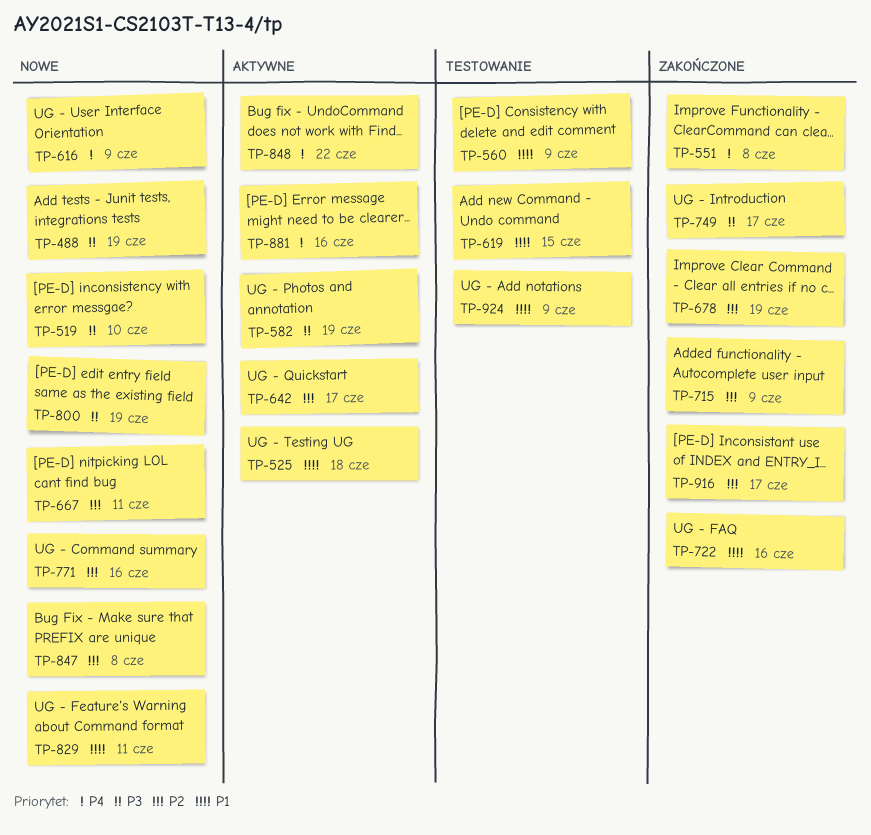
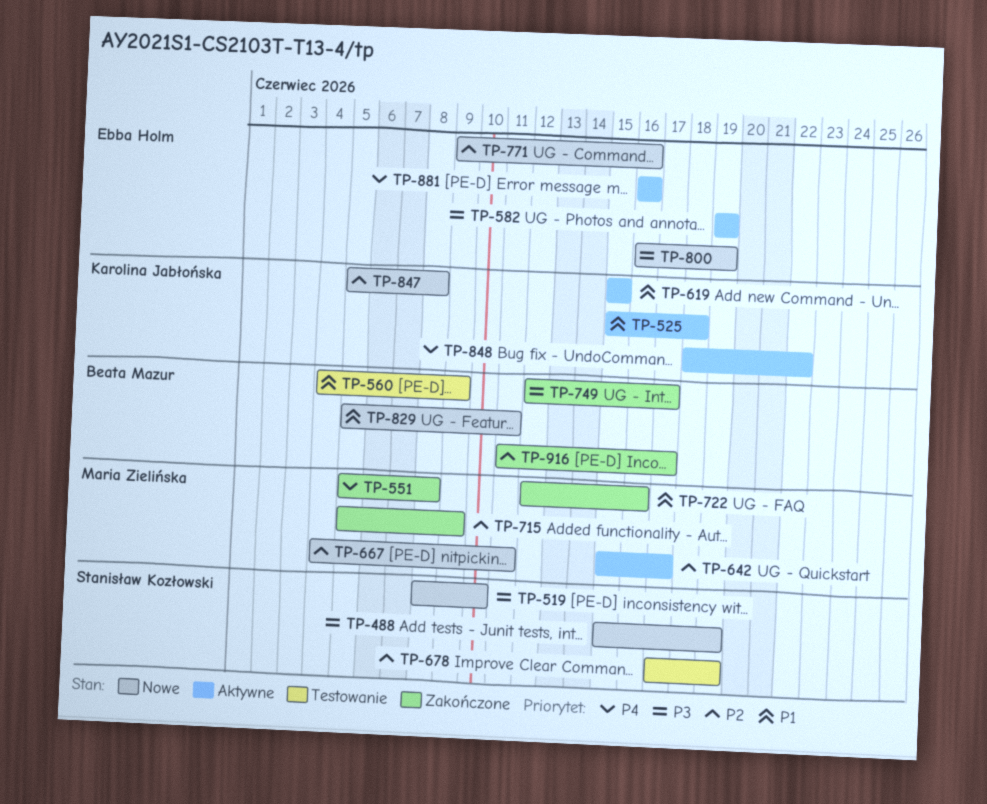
TP-616: present -> none
TP-619, status: Testowanie -> Aktywne
TP-678, status: Zakończone -> Testowanie
TP-924: present -> none

